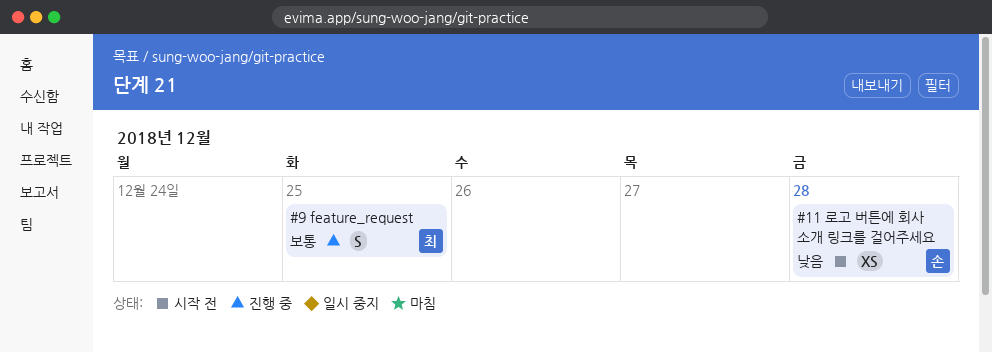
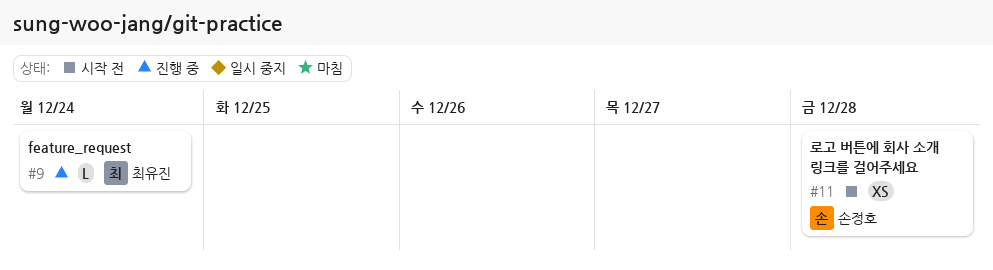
#9, estimate: S -> L
#9, due: Dec 25 -> Dec 24

